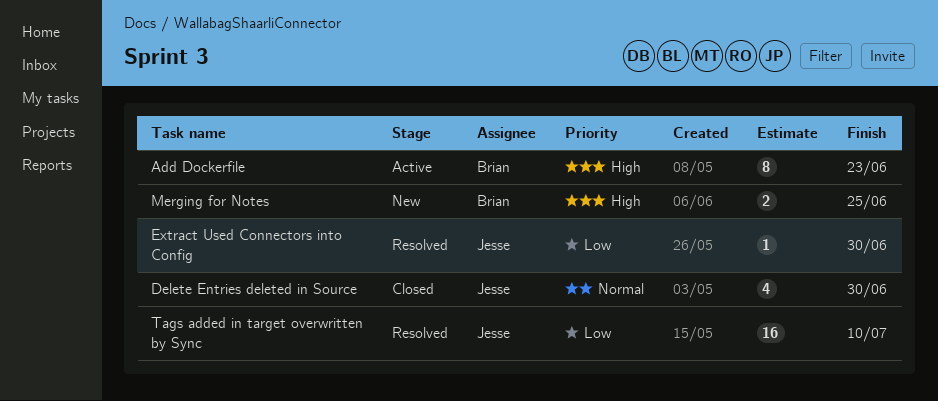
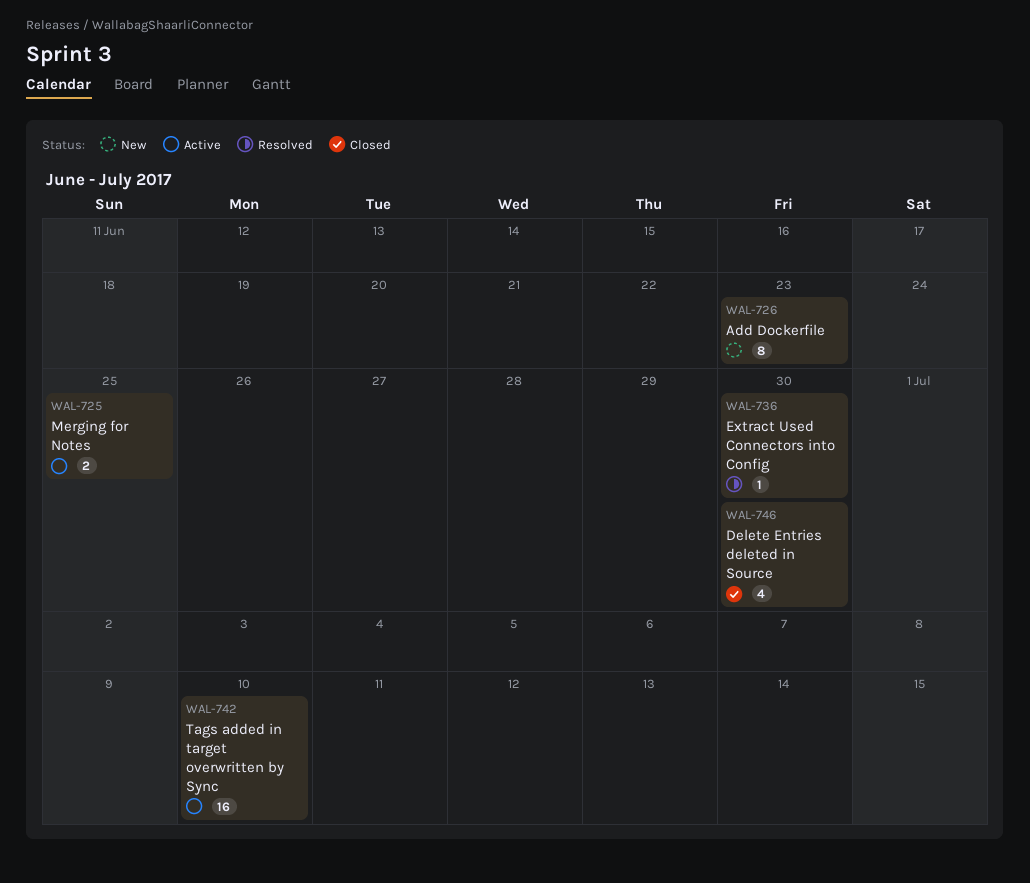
Add Dockerfile, status: Active -> New
Merging for Notes, status: New -> Active
Tags added in target overwritten by Sync, status: Resolved -> Active

